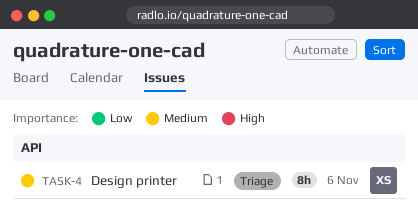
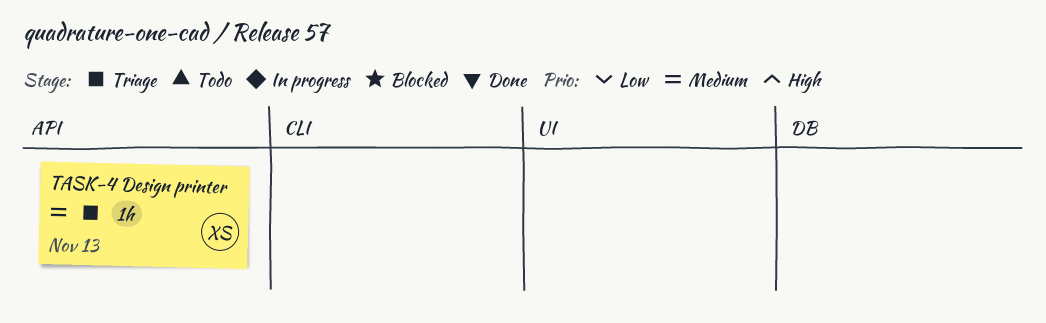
TASK-4, estimate: 8h -> 1h
TASK-4, due: Nov 6 -> Nov 13

